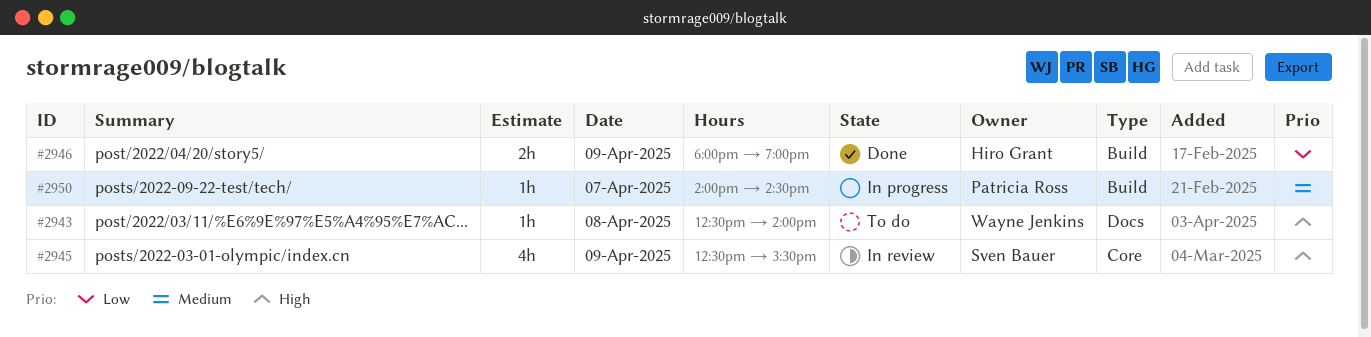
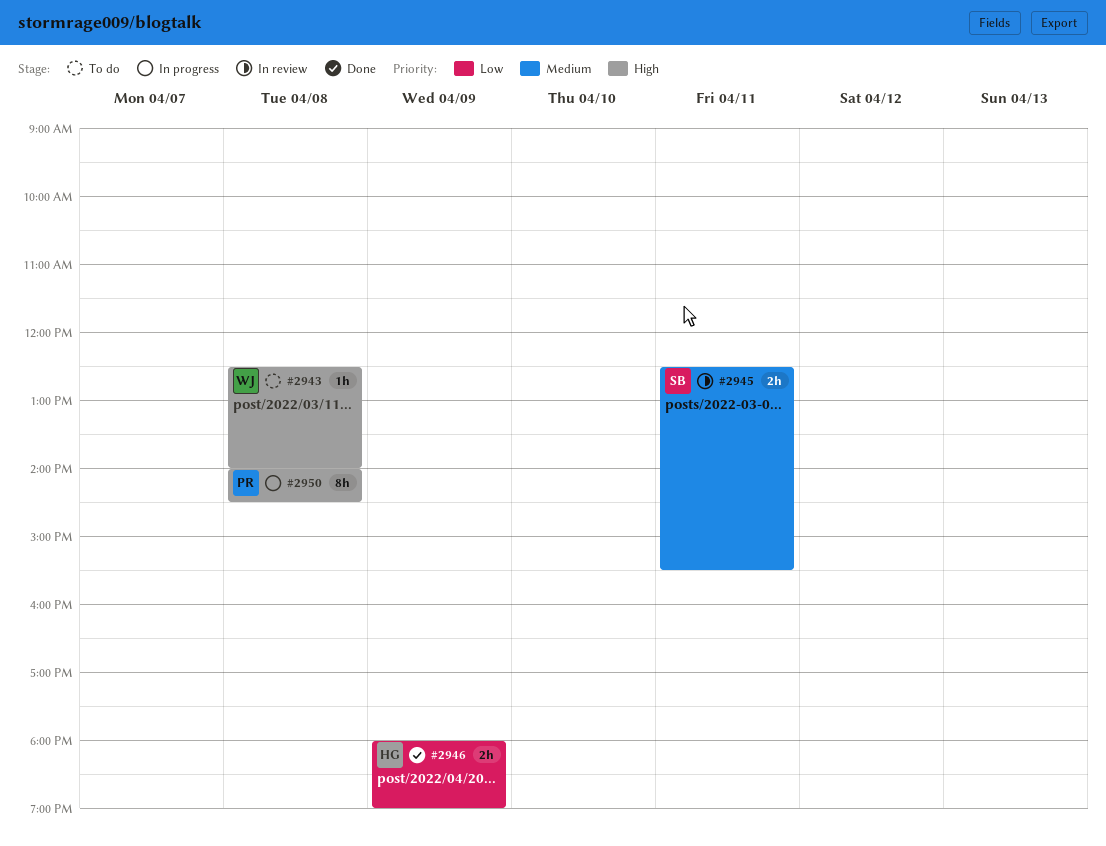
#2945, priority: High -> Medium
#2945, estimate: 4h -> 2h
#2945, day: Apr 9 -> Apr 11
#2950, priority: Medium -> High
#2950, estimate: 1h -> 8h
#2950, day: Apr 7 -> Apr 8

